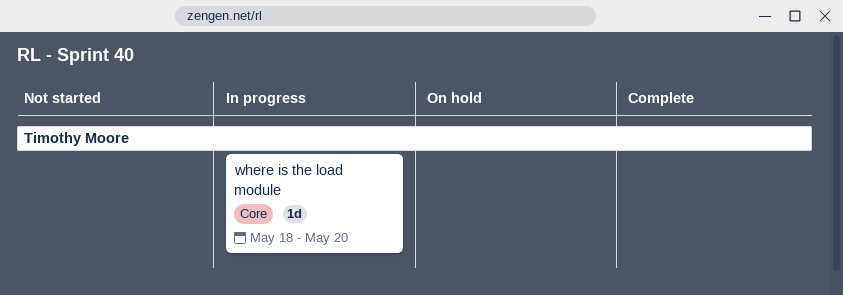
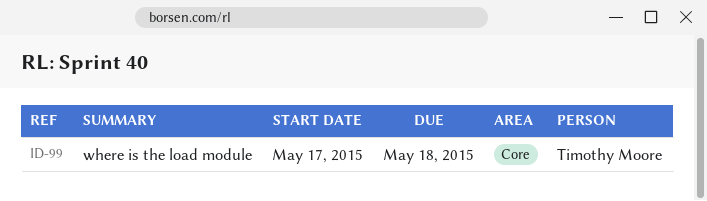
where is the load module, start: May 18 -> May 17
where is the load module, due: May 20 -> May 18

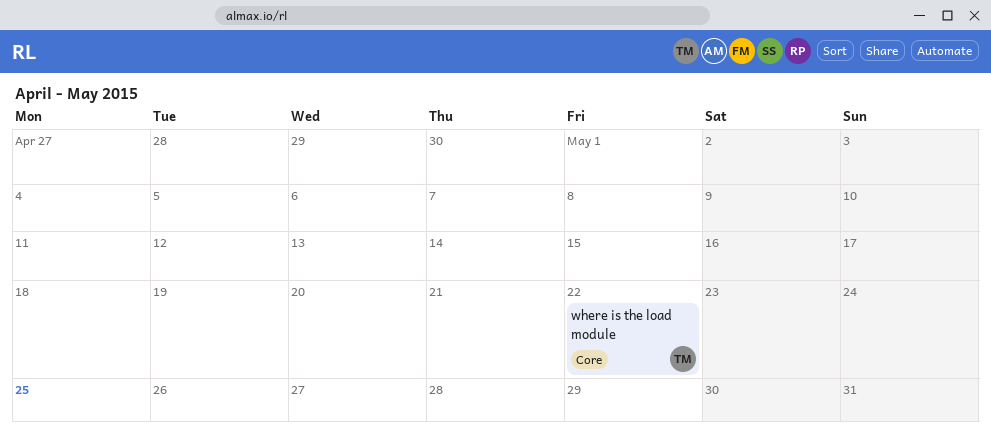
where is the load module, due: May 18 -> May 22

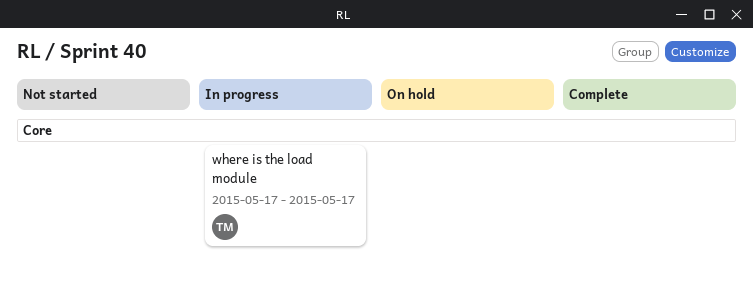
where is the load module, due: May 22 -> May 17

